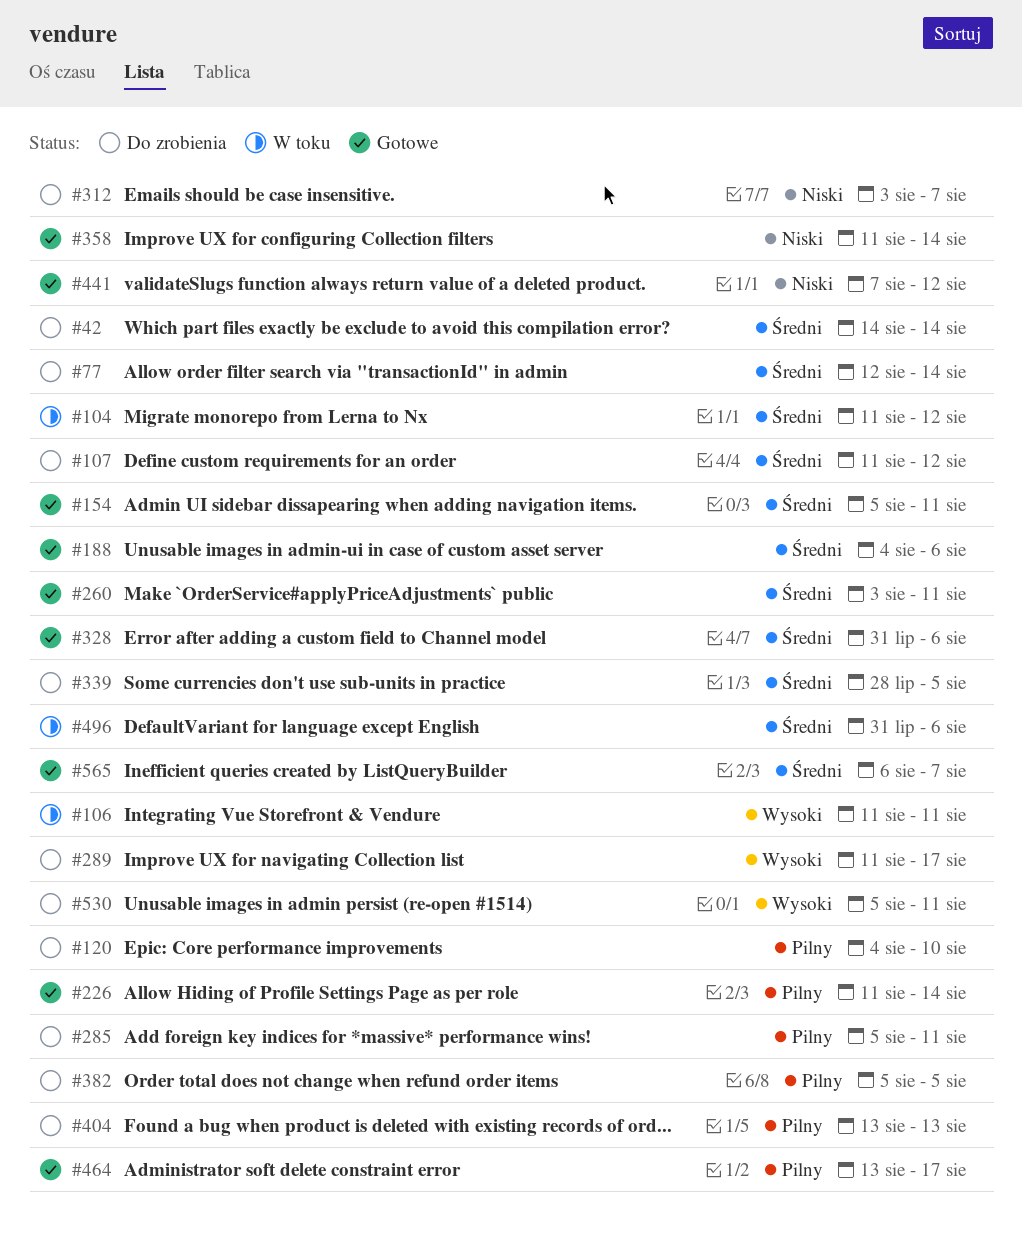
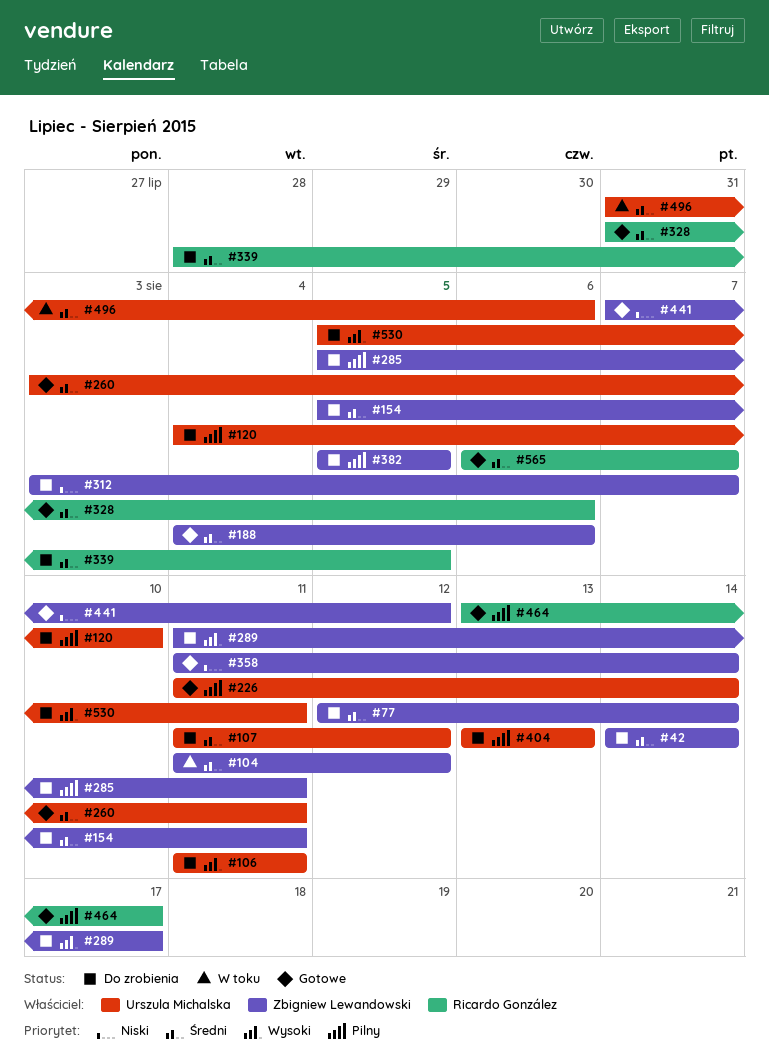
#106, status: W toku -> Do zrobienia
#154, status: Gotowe -> Do zrobienia

